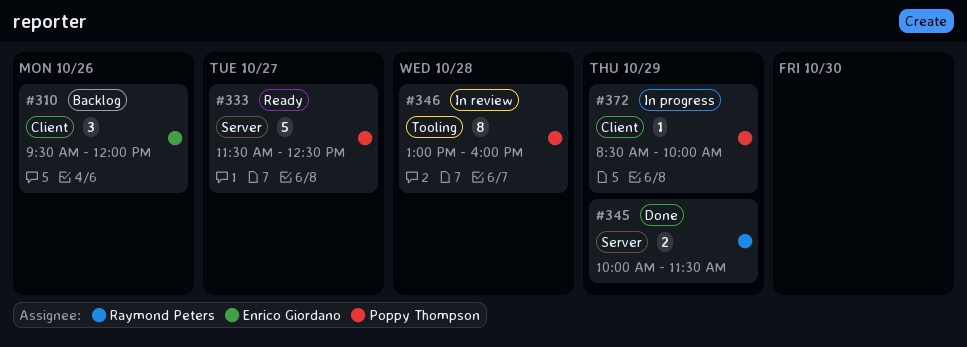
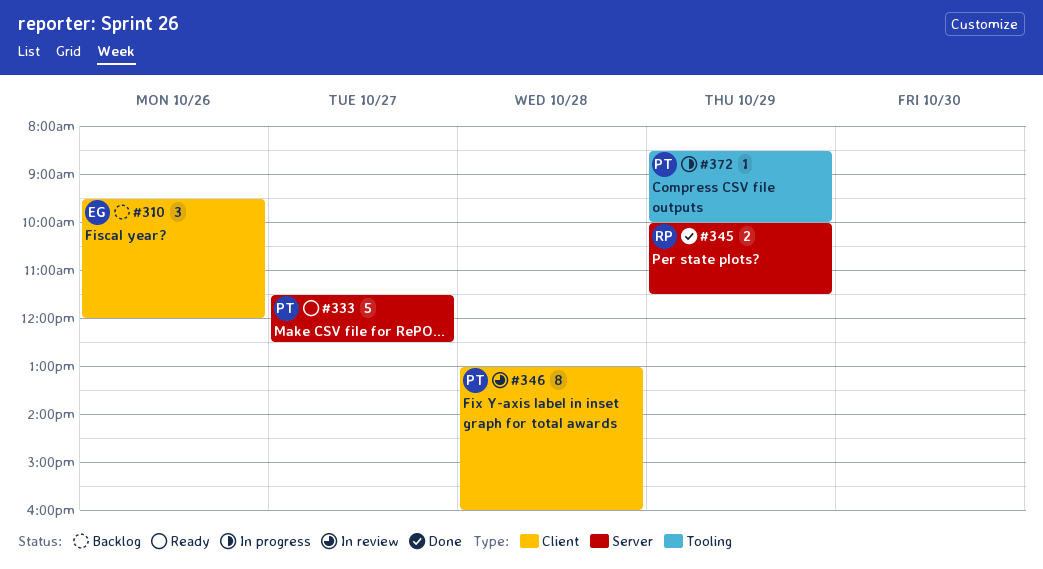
#346, label: Tooling -> Client
#372, label: Client -> Tooling

